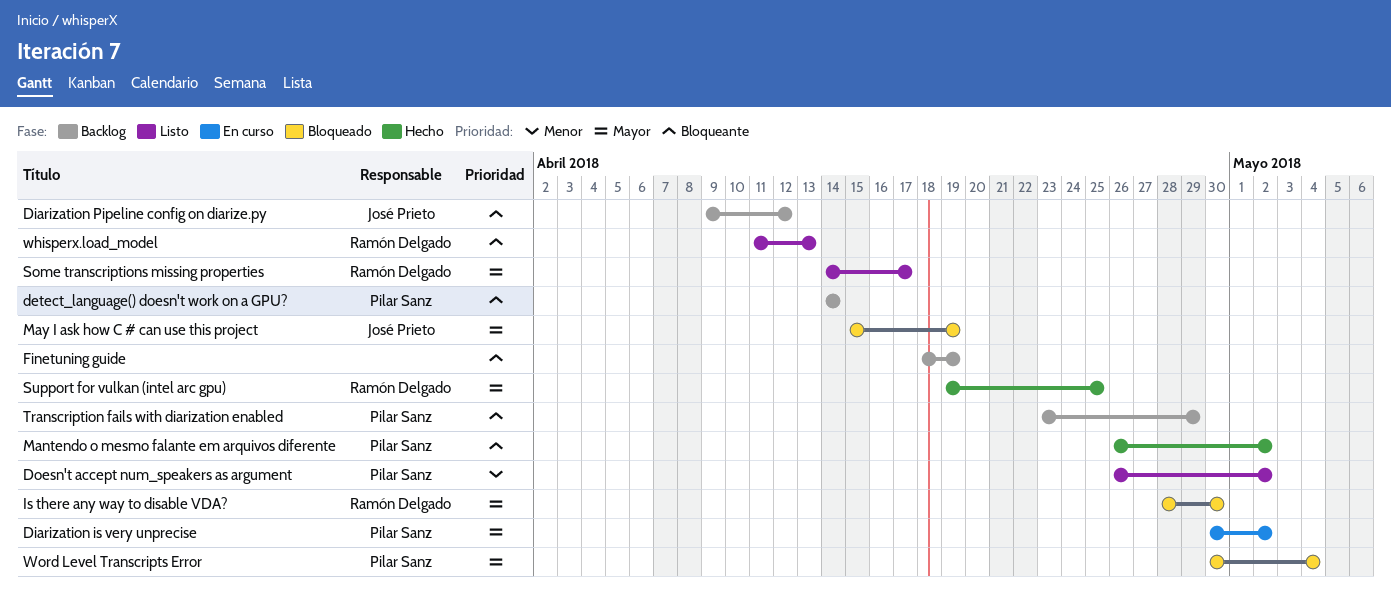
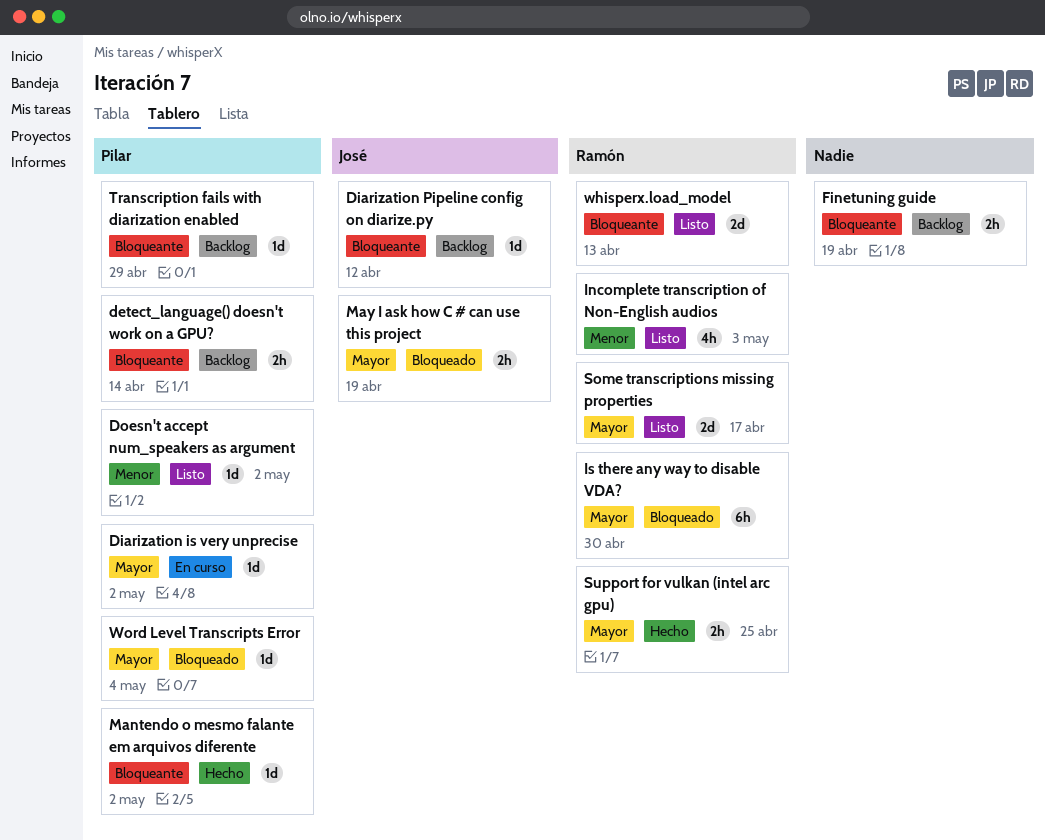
Incomplete transcription of Non-English audios: none -> present

